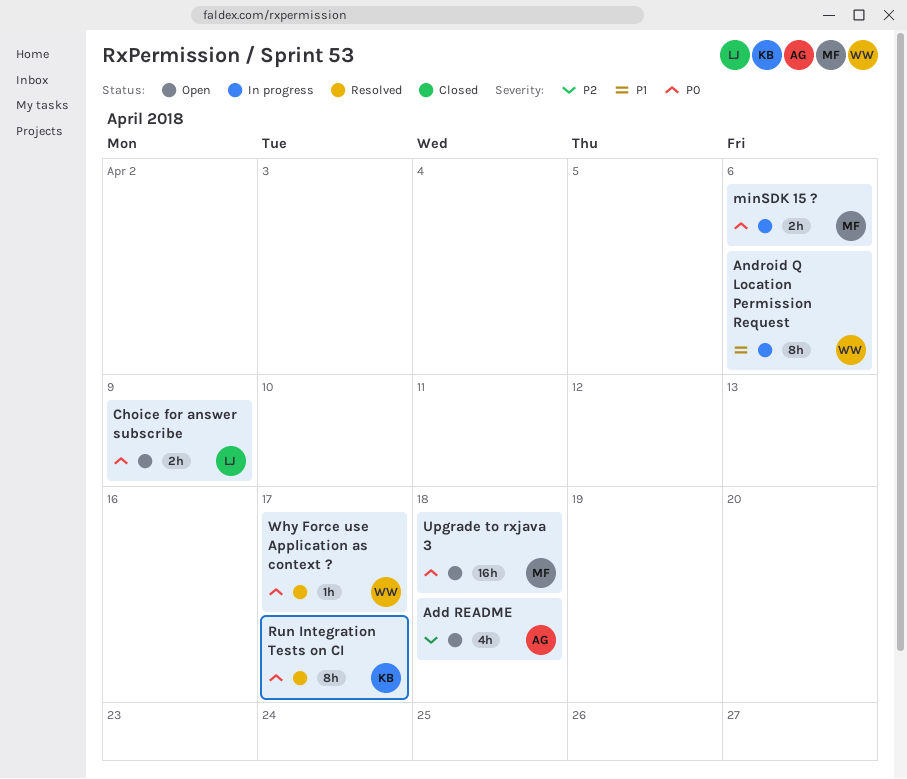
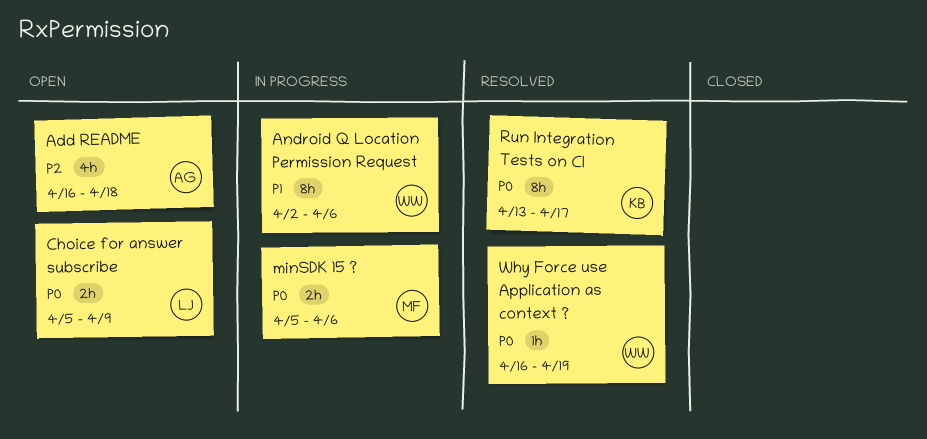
Upgrade to rxjava 3: present -> none
Why Force use Application as context ?, due: Apr 17 -> Apr 19

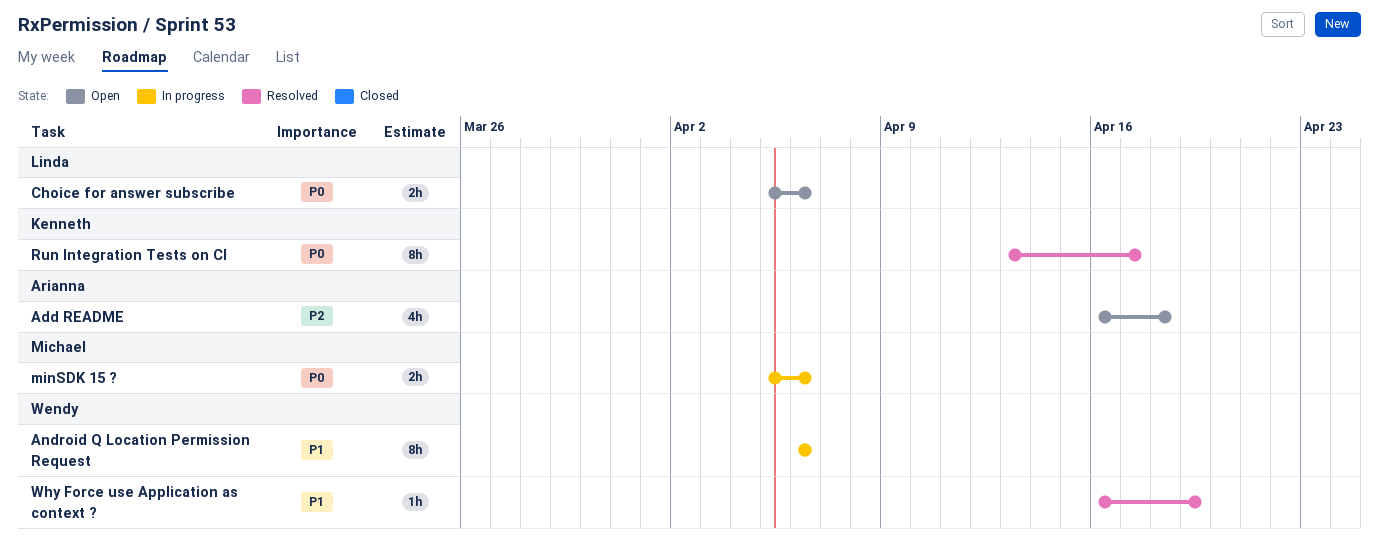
Android Q Location Permission Request, start: Apr 2 -> Apr 6
Choice for answer subscribe, due: Apr 9 -> Apr 6
Why Force use Application as context ?, priority: P0 -> P1

